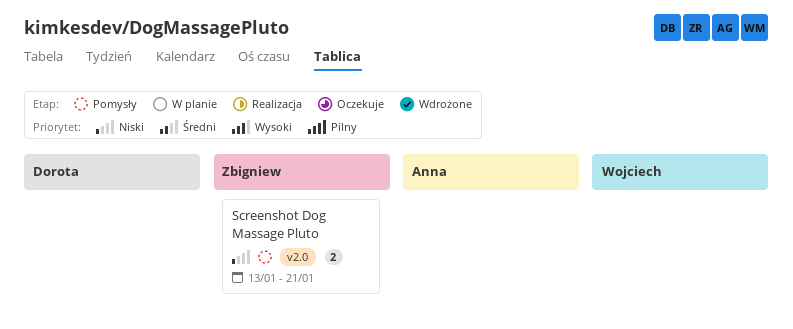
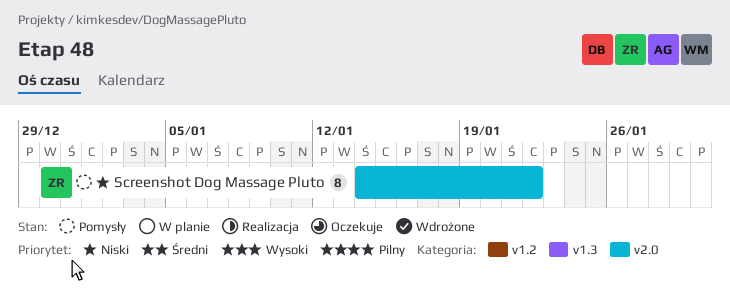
Screenshot Dog Massage Pluto, estimate: 2 -> 8
Screenshot Dog Massage Pluto, start: Jan 13 -> Jan 14
Screenshot Dog Massage Pluto, due: Jan 21 -> Jan 22

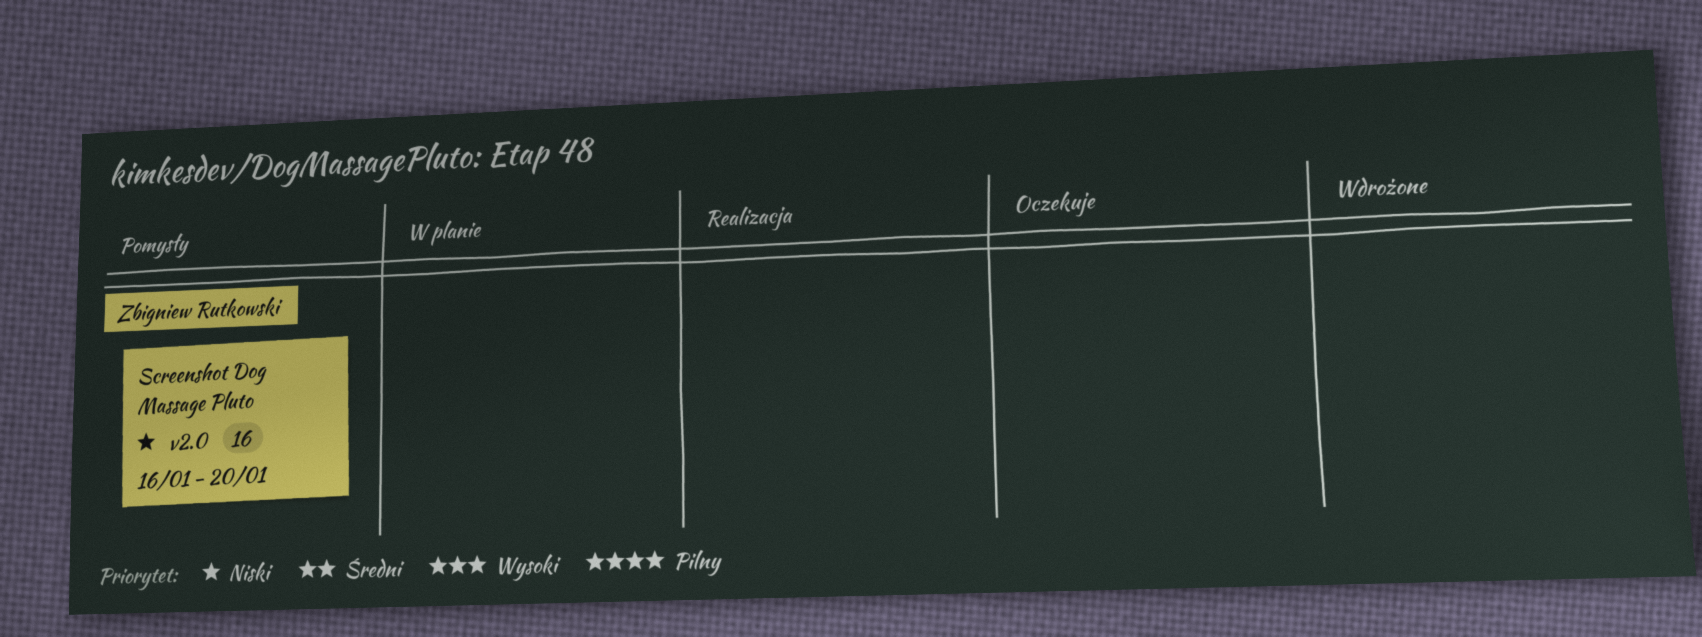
Screenshot Dog Massage Pluto, estimate: 8 -> 16
Screenshot Dog Massage Pluto, start: Jan 14 -> Jan 16
Screenshot Dog Massage Pluto, due: Jan 22 -> Jan 20

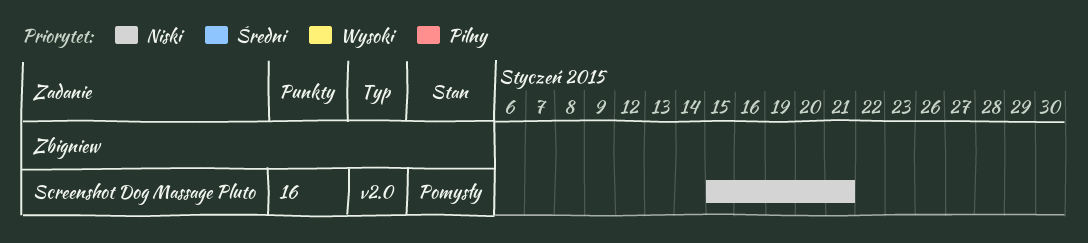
Screenshot Dog Massage Pluto, start: Jan 16 -> Jan 15
Screenshot Dog Massage Pluto, due: Jan 20 -> Jan 21

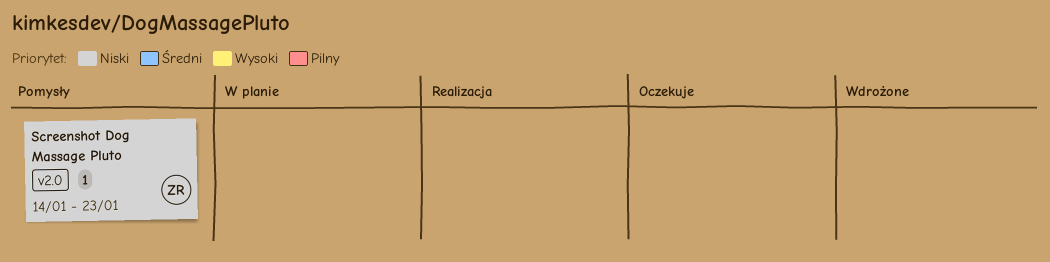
Screenshot Dog Massage Pluto, estimate: 16 -> 1
Screenshot Dog Massage Pluto, start: Jan 15 -> Jan 14
Screenshot Dog Massage Pluto, due: Jan 21 -> Jan 23

